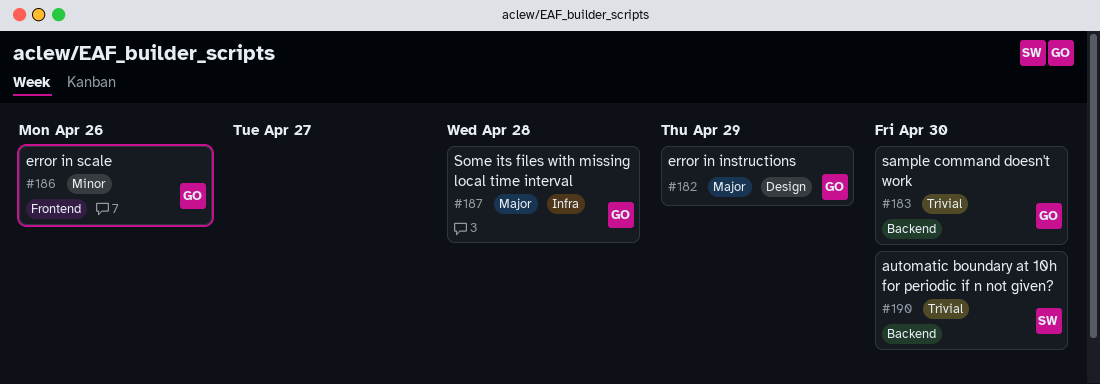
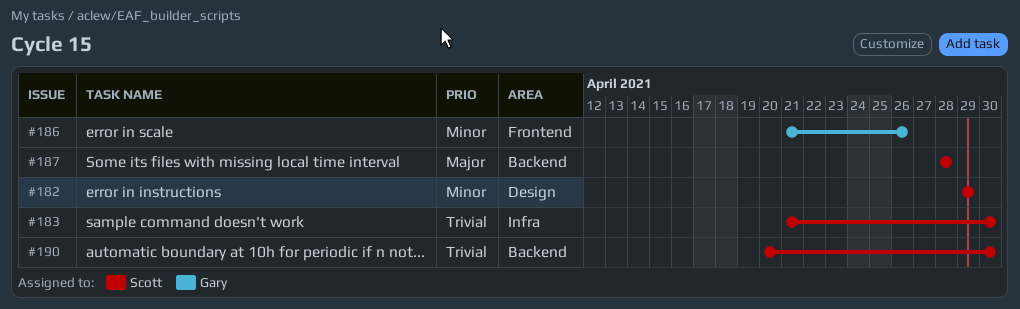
#182, owner: Gary -> Scott
#182, priority: Major -> Minor
#183, owner: Gary -> Scott
#183, label: Backend -> Infra
#187, owner: Gary -> Scott
#187, label: Infra -> Backend

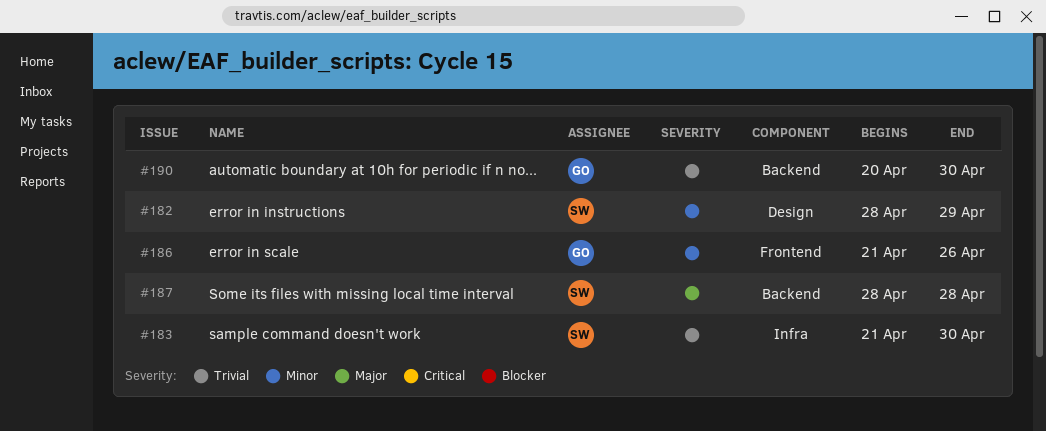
#182, start: Apr 29 -> Apr 28
#190, owner: Scott -> Gary

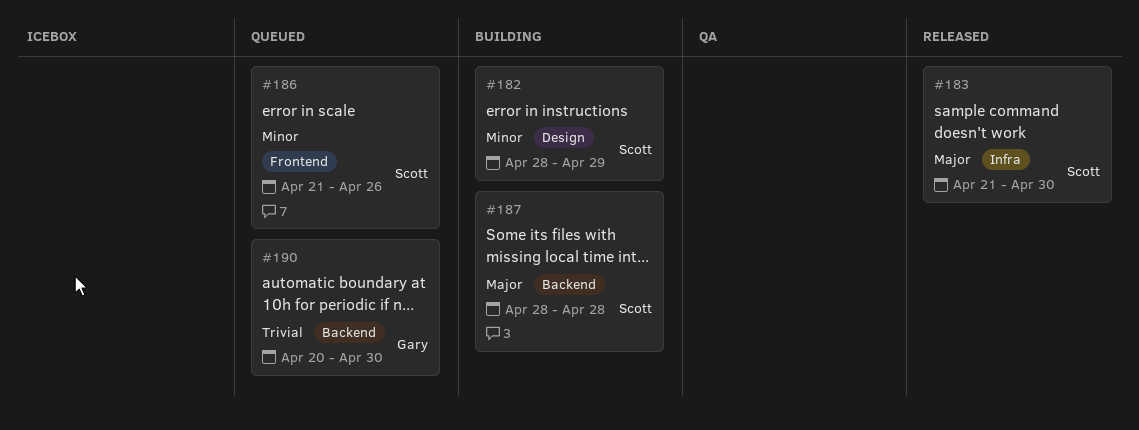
#183, priority: Trivial -> Major
#186, owner: Gary -> Scott

